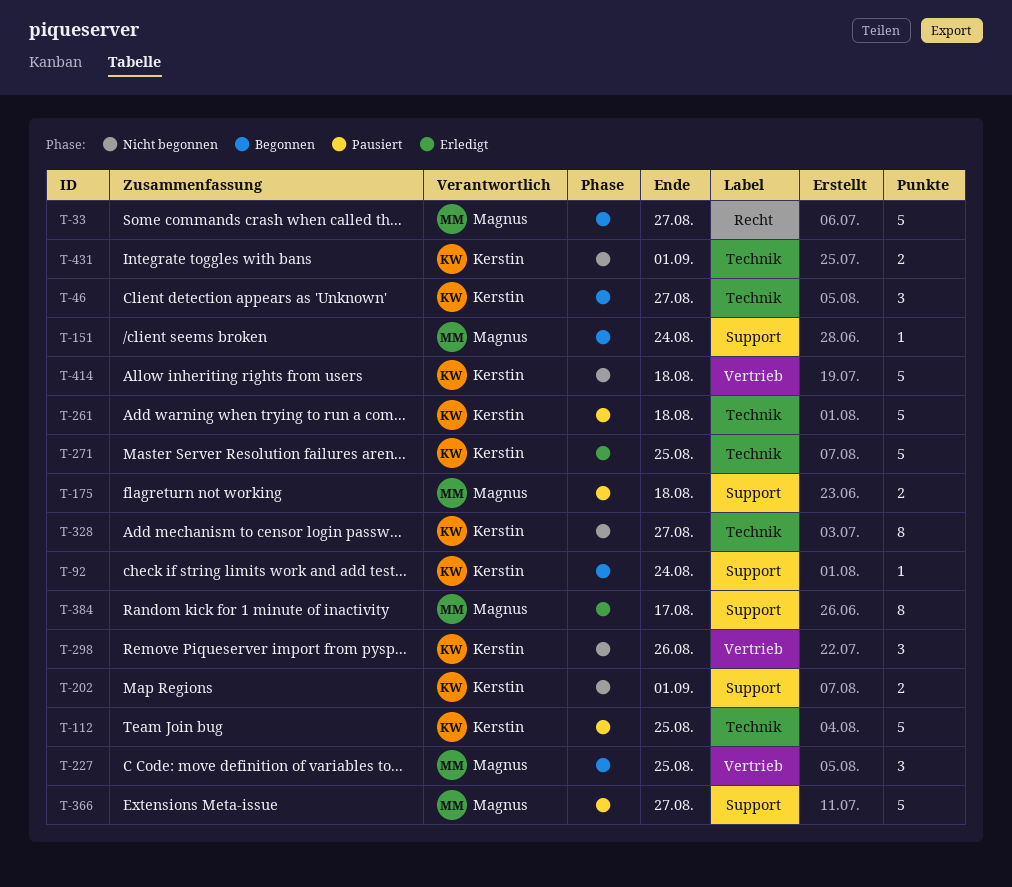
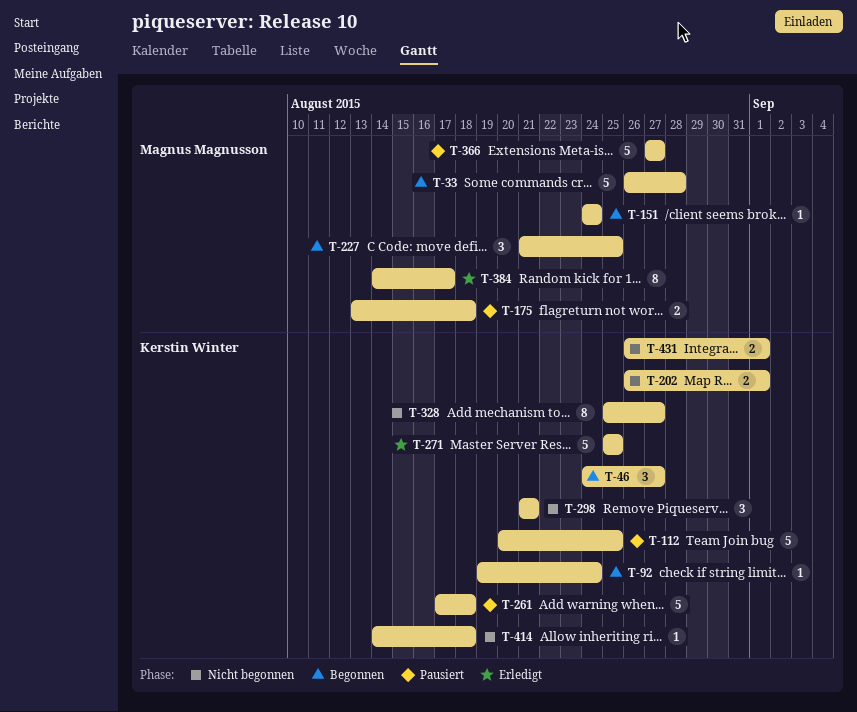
T-33, due: Aug 27 -> Aug 28
T-298, due: Aug 26 -> Aug 21
T-414, estimate: 5 -> 1

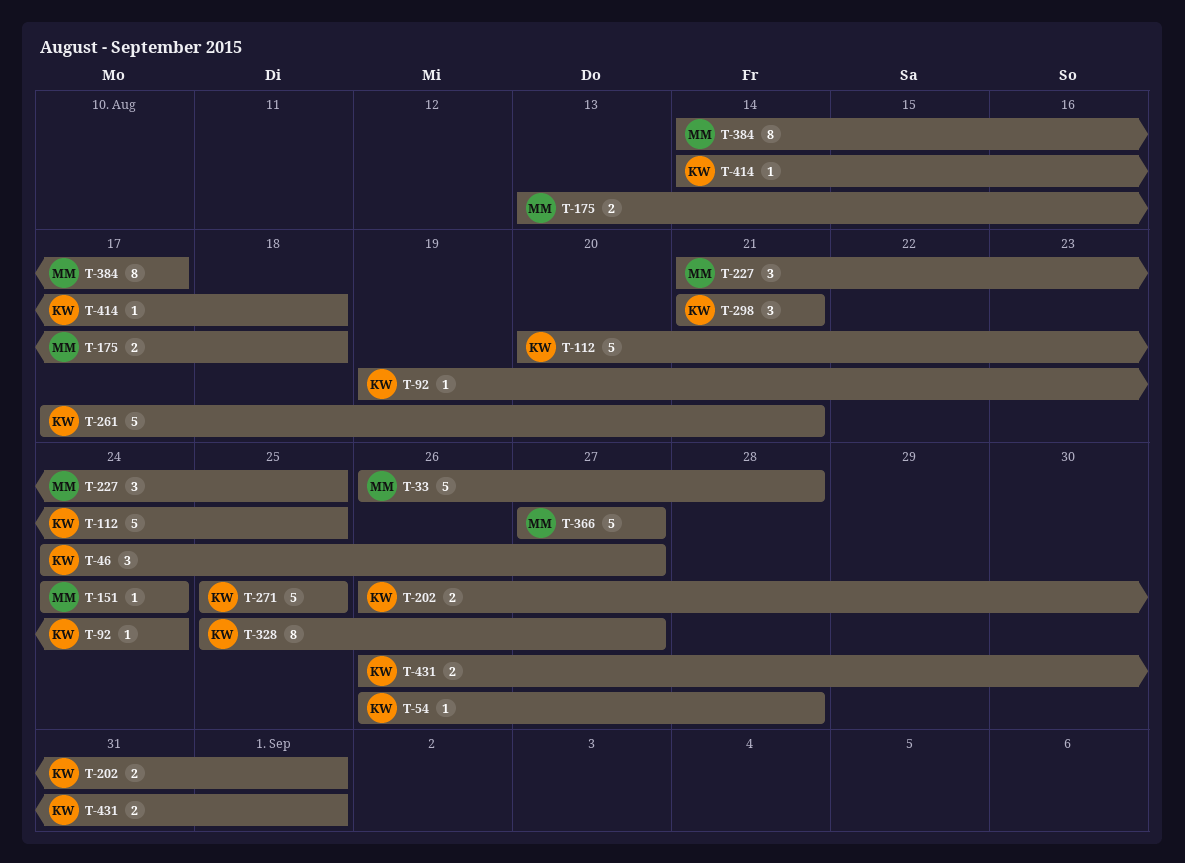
T-54: none -> present
T-261, due: Aug 18 -> Aug 21

